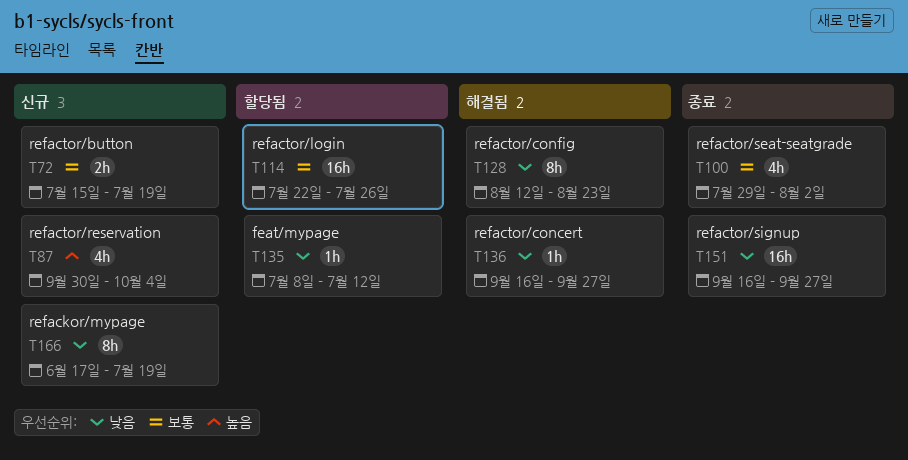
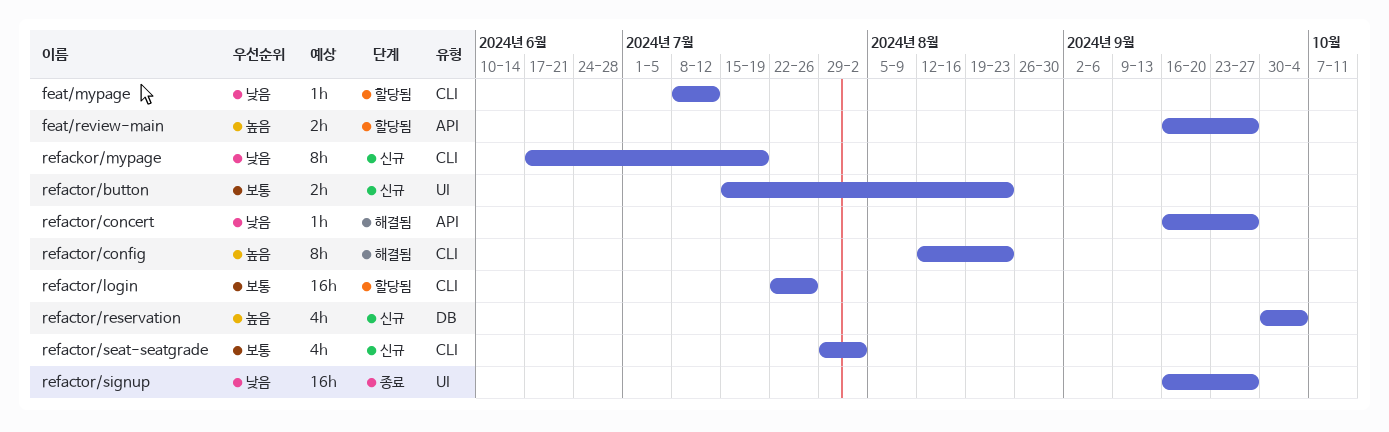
feat/review-main: none -> present
refactor/button, due: Jul 19 -> Aug 23
refactor/config, priority: 낮음 -> 높음
refactor/seat-seatgrade, status: 종료 -> 신규

